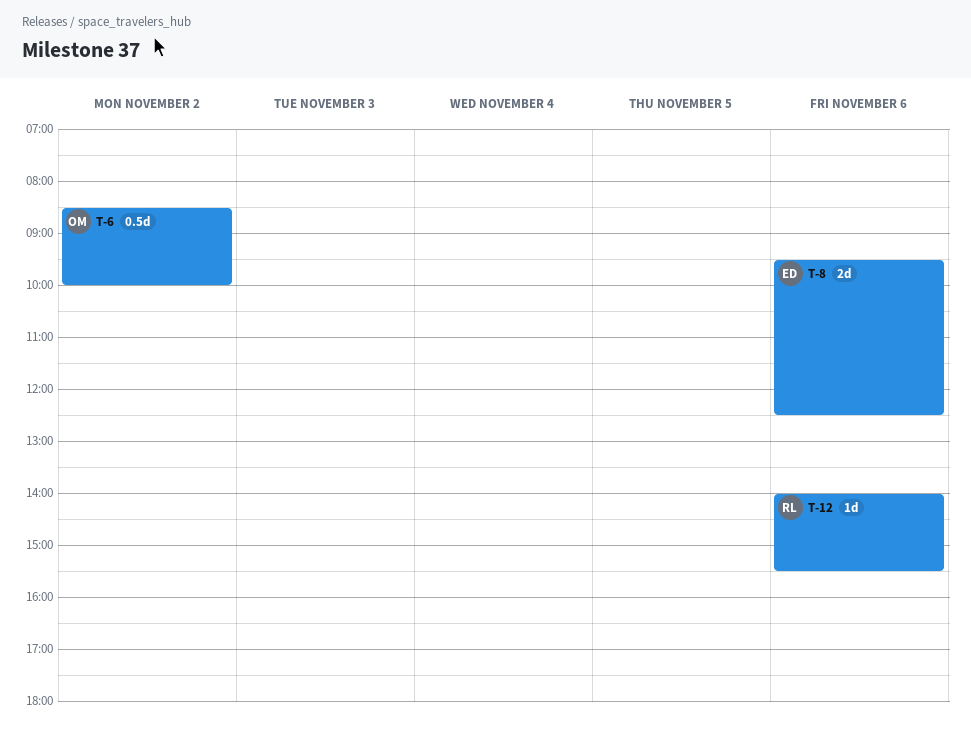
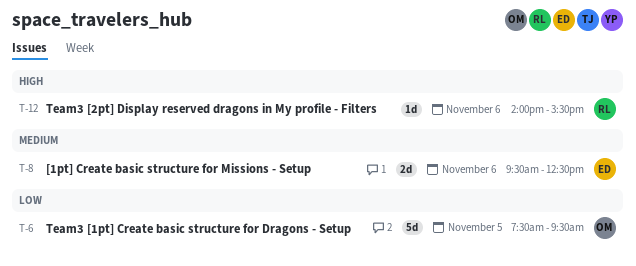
T-6, estimate: 0.5d -> 5d
T-6, day: Nov 2 -> Nov 5
T-6, begins: 08:30 -> 07:30
T-6, ends: 10:00 -> 09:30

